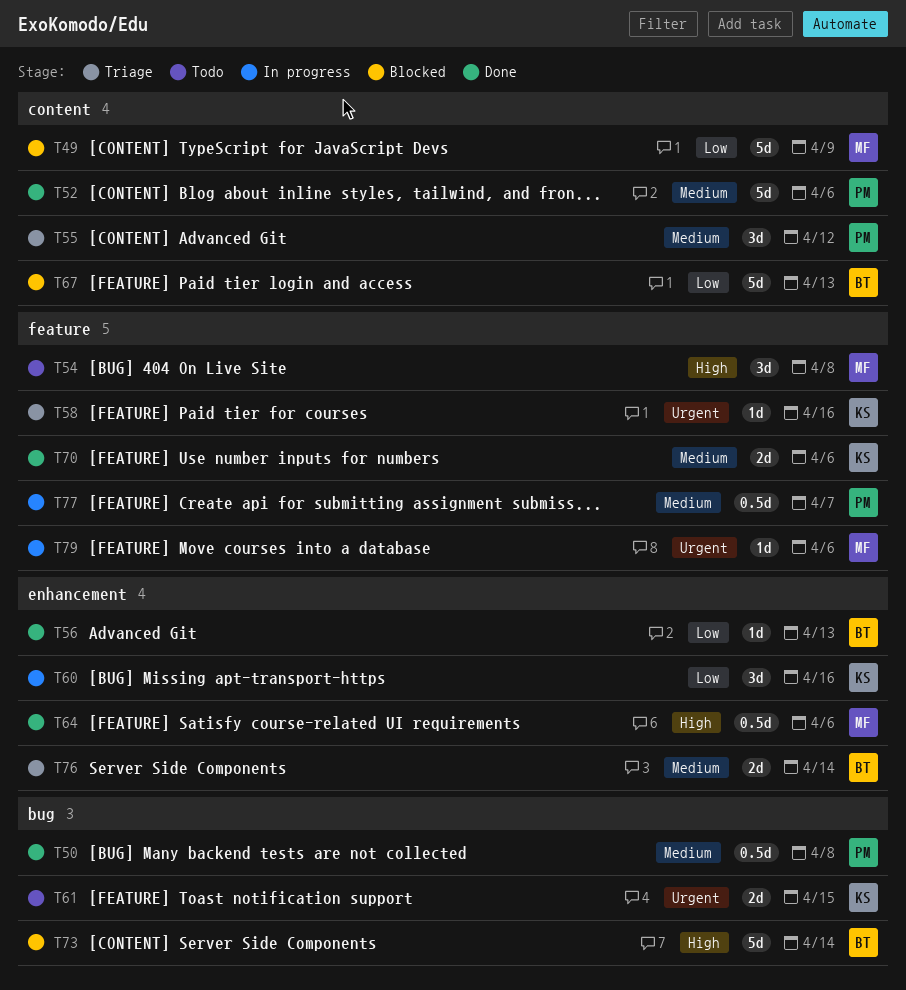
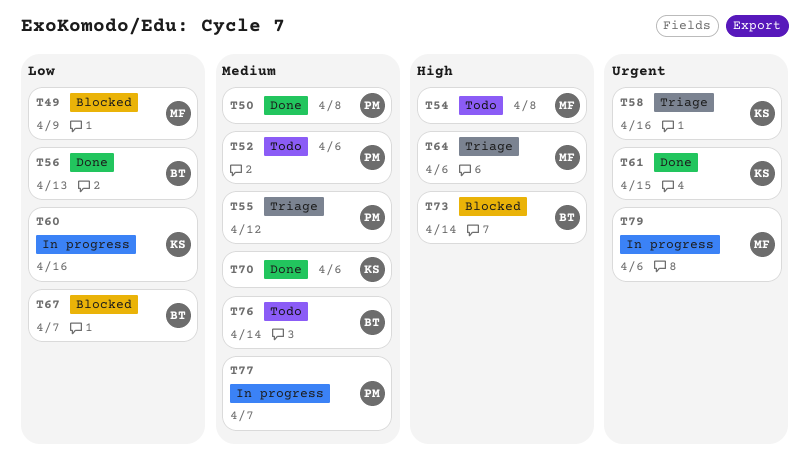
T52, status: Done -> Todo
T61, status: Todo -> Done
T64, status: Done -> Triage
T67, due: Apr 13 -> Apr 7
T76, status: Triage -> Todo

